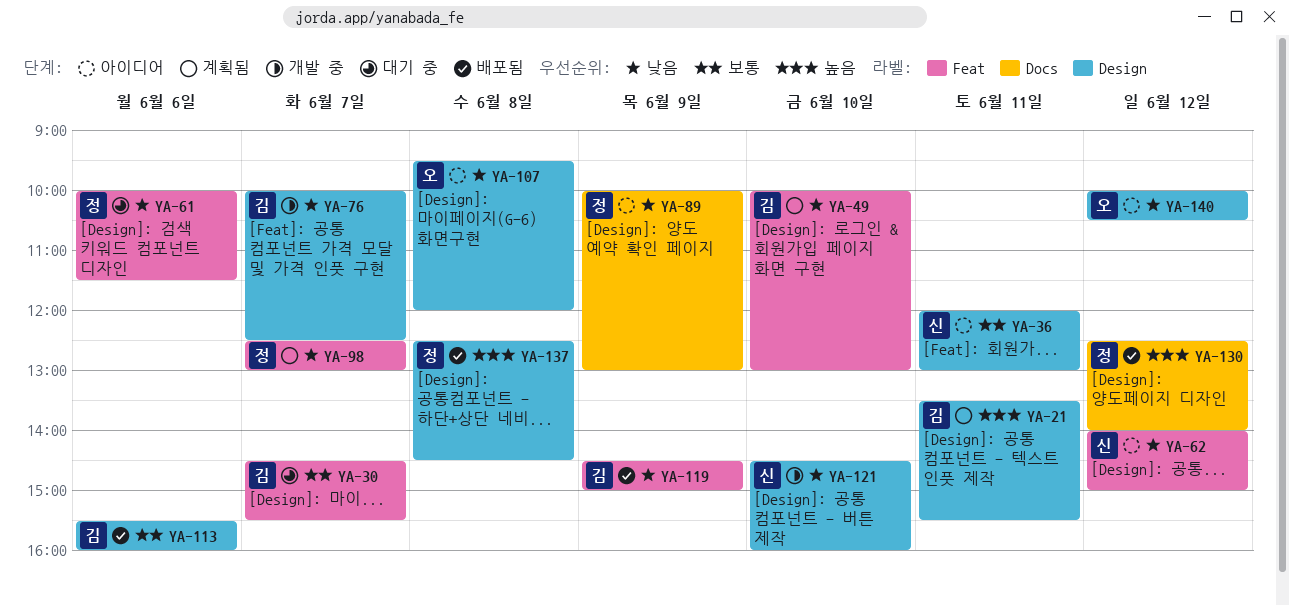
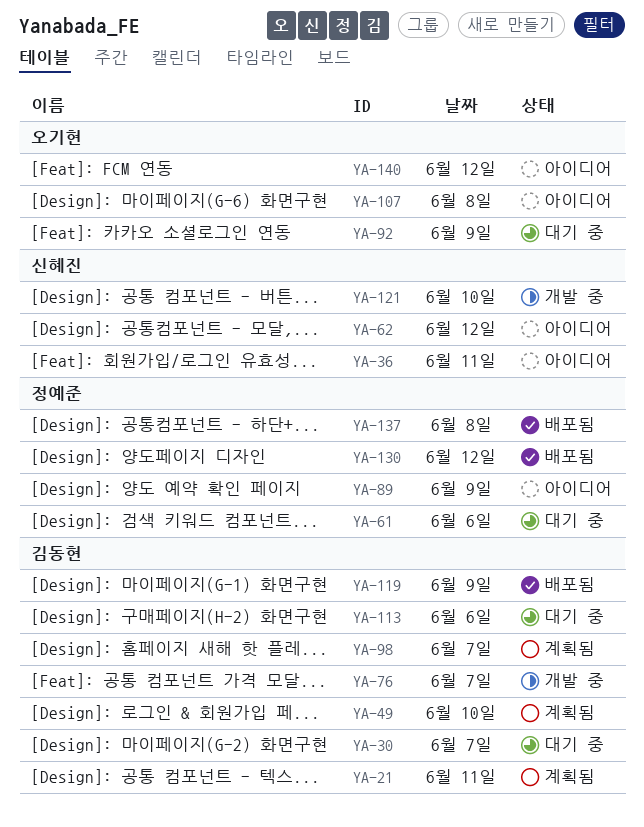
YA-92: none -> present
YA-98, owner: 정예준 -> 김동현
YA-113, status: 배포됨 -> 대기 중

